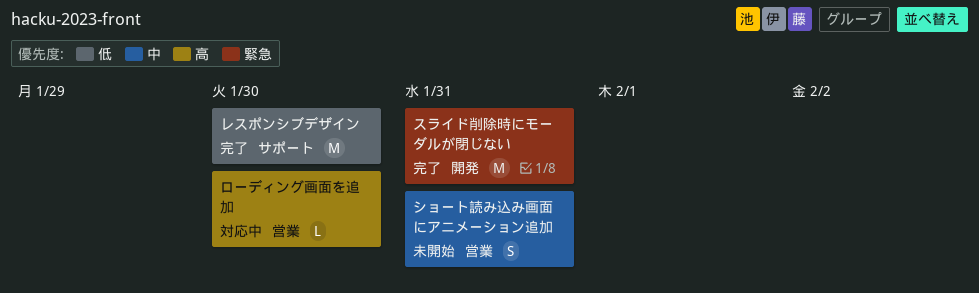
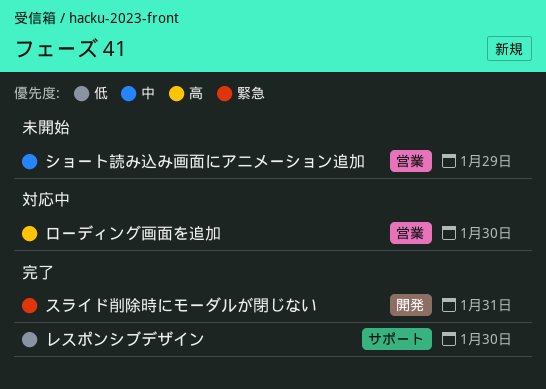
ショート読み込み画面にアニメーション追加, due: Jan 31 -> Jan 29

